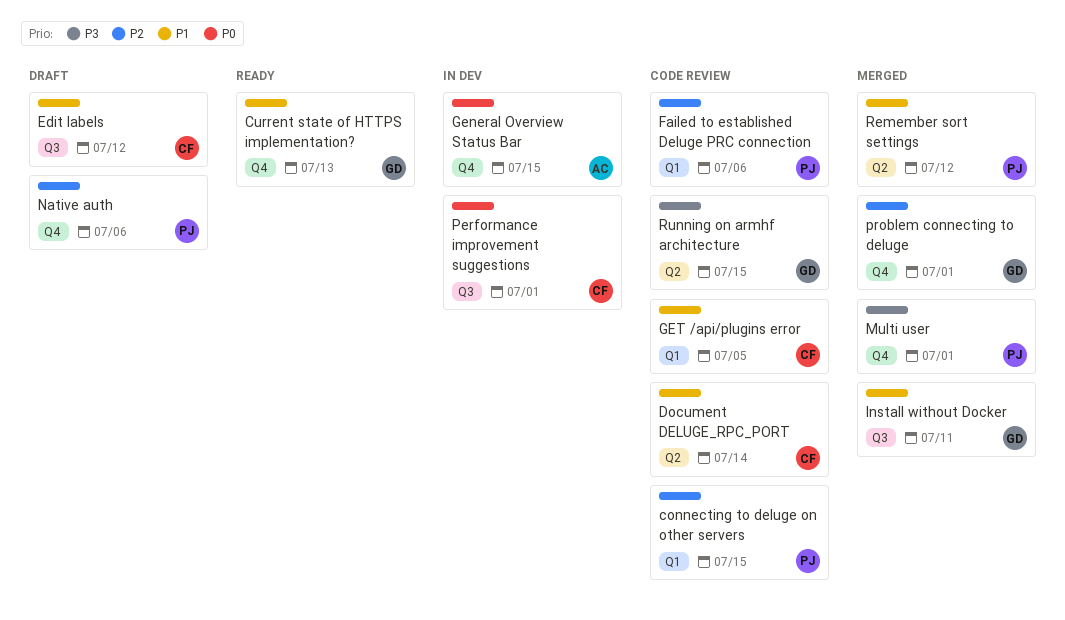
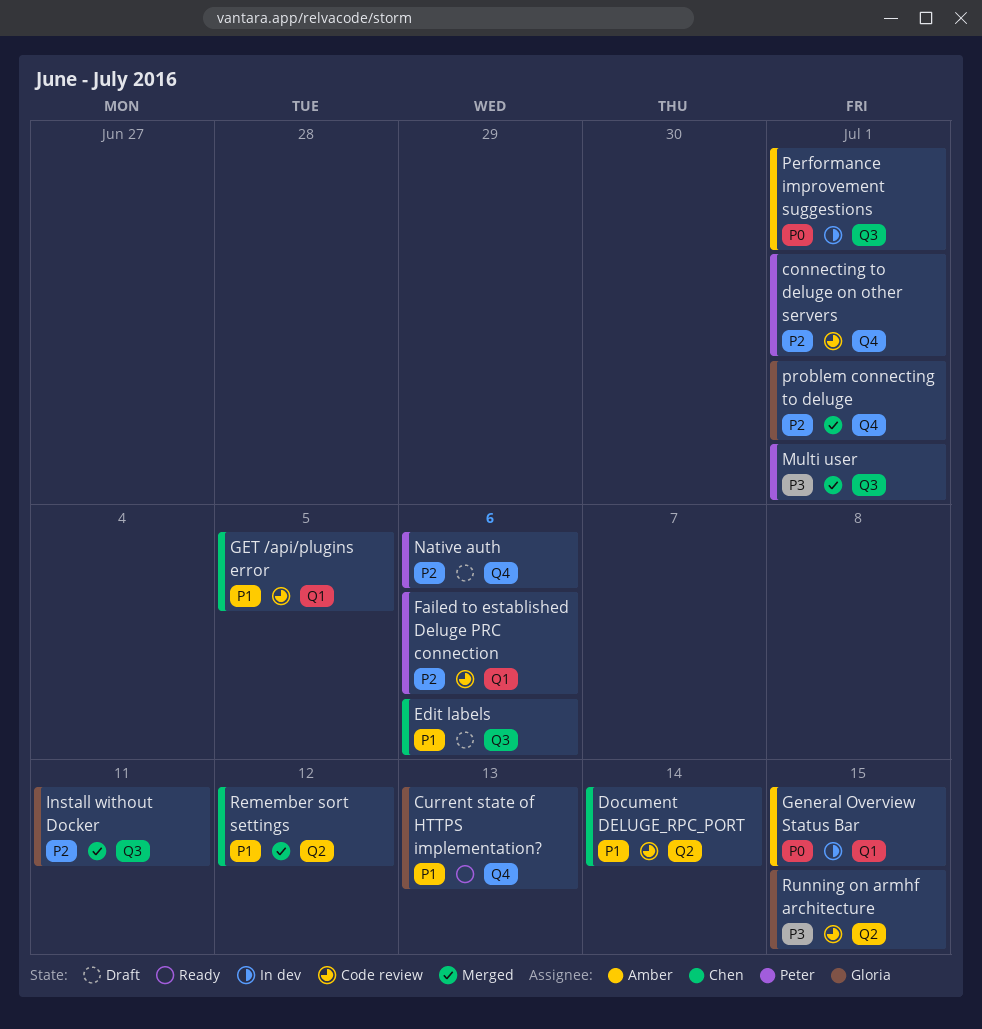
connecting to deluge on other servers, label: Q1 -> Q4
connecting to deluge on other servers, due: Jul 15 -> Jul 1
Edit labels, due: Jul 12 -> Jul 6
General Overview Status Bar, label: Q4 -> Q1
Install without Docker, priority: P1 -> P2
Multi user, label: Q4 -> Q3
Performance improvement suggestions, owner: Chen -> Amber
Remember sort settings, owner: Peter -> Chen

